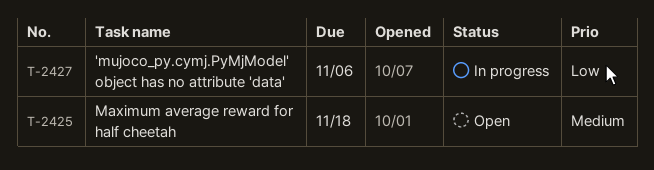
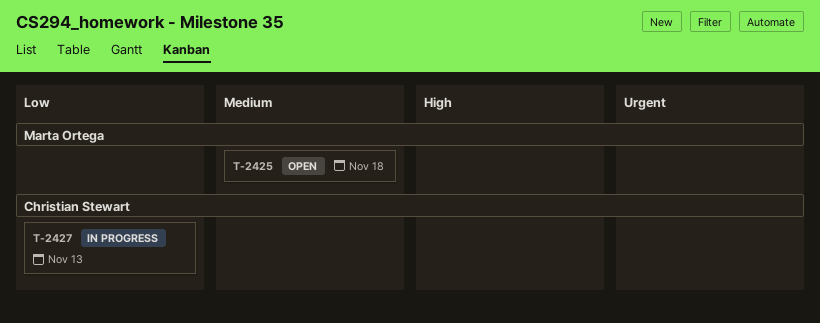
T-2427, due: Nov 6 -> Nov 13

